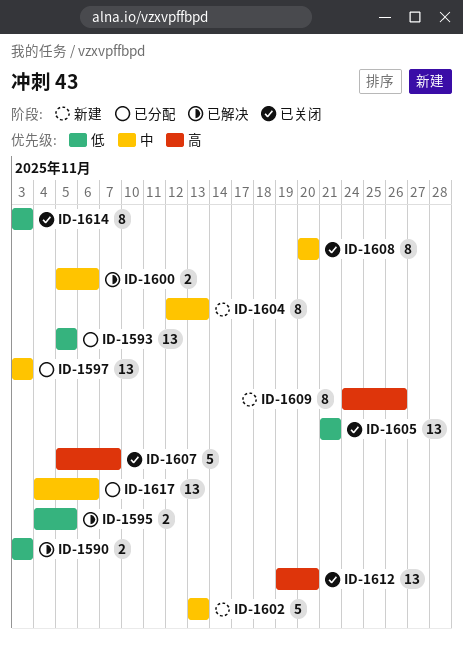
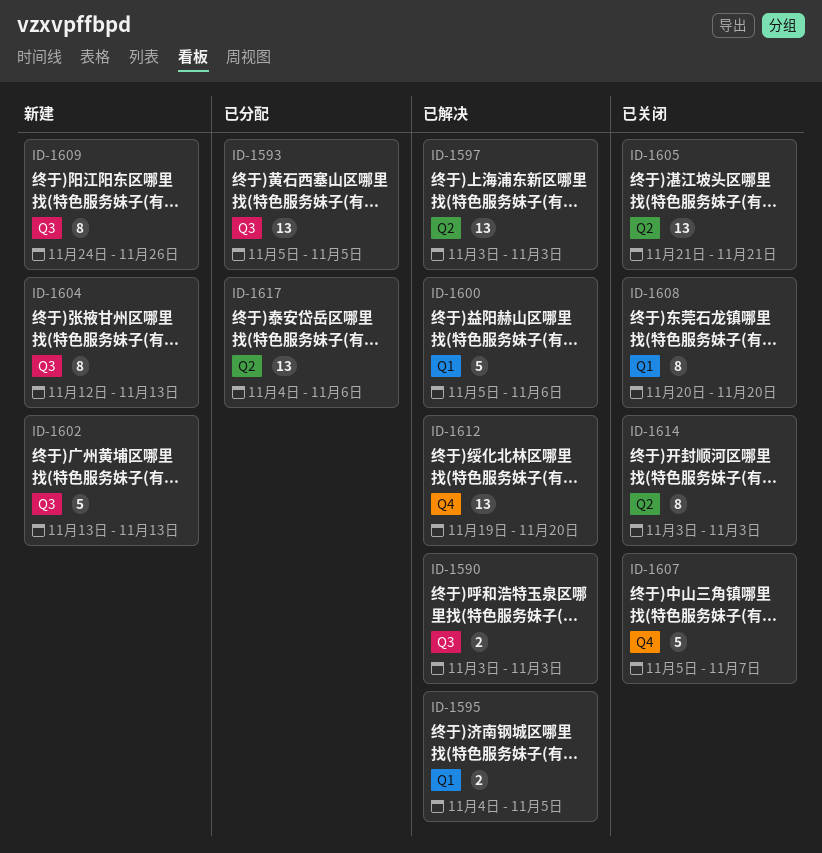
ID-1597, status: 已分配 -> 已解决
ID-1600, estimate: 2 -> 5
ID-1612, status: 已关闭 -> 已解决

